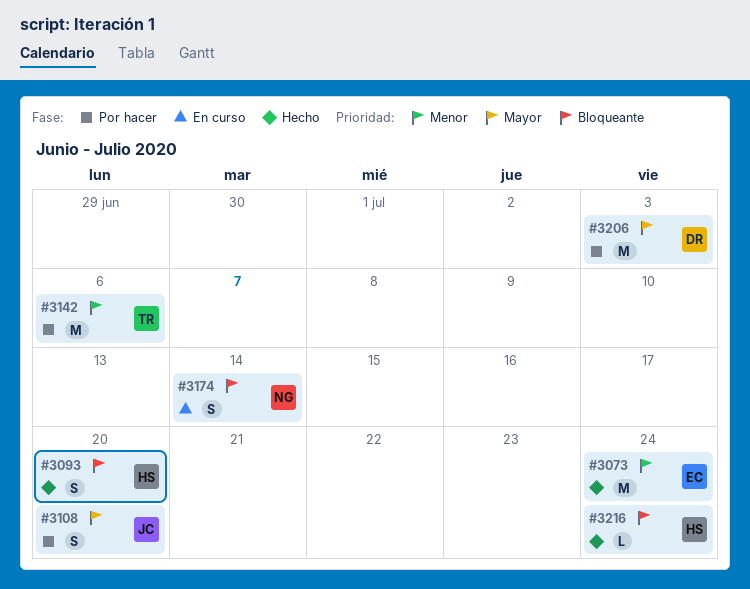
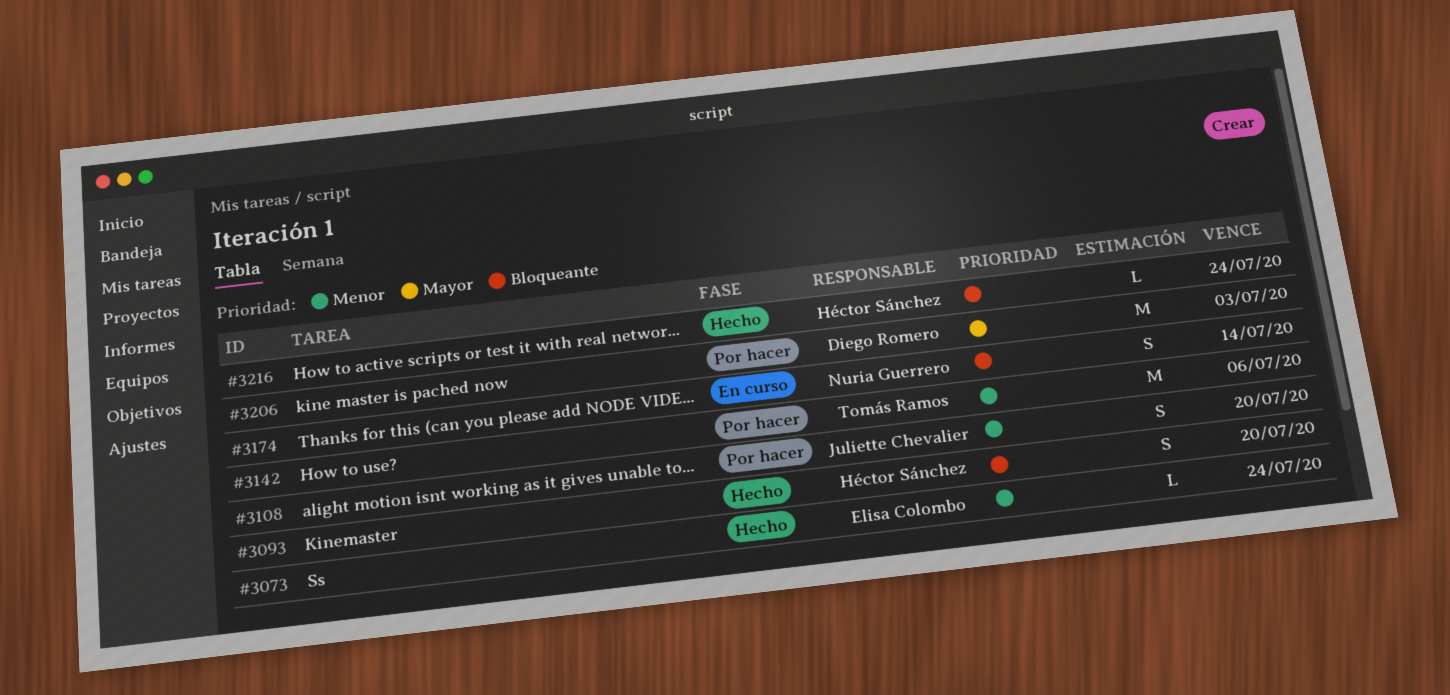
#3073, estimate: M -> L
#3108, priority: Mayor -> Menor

